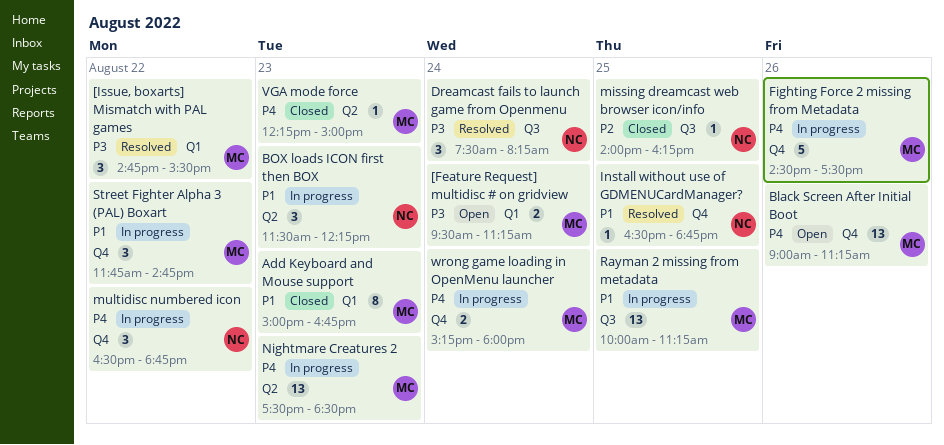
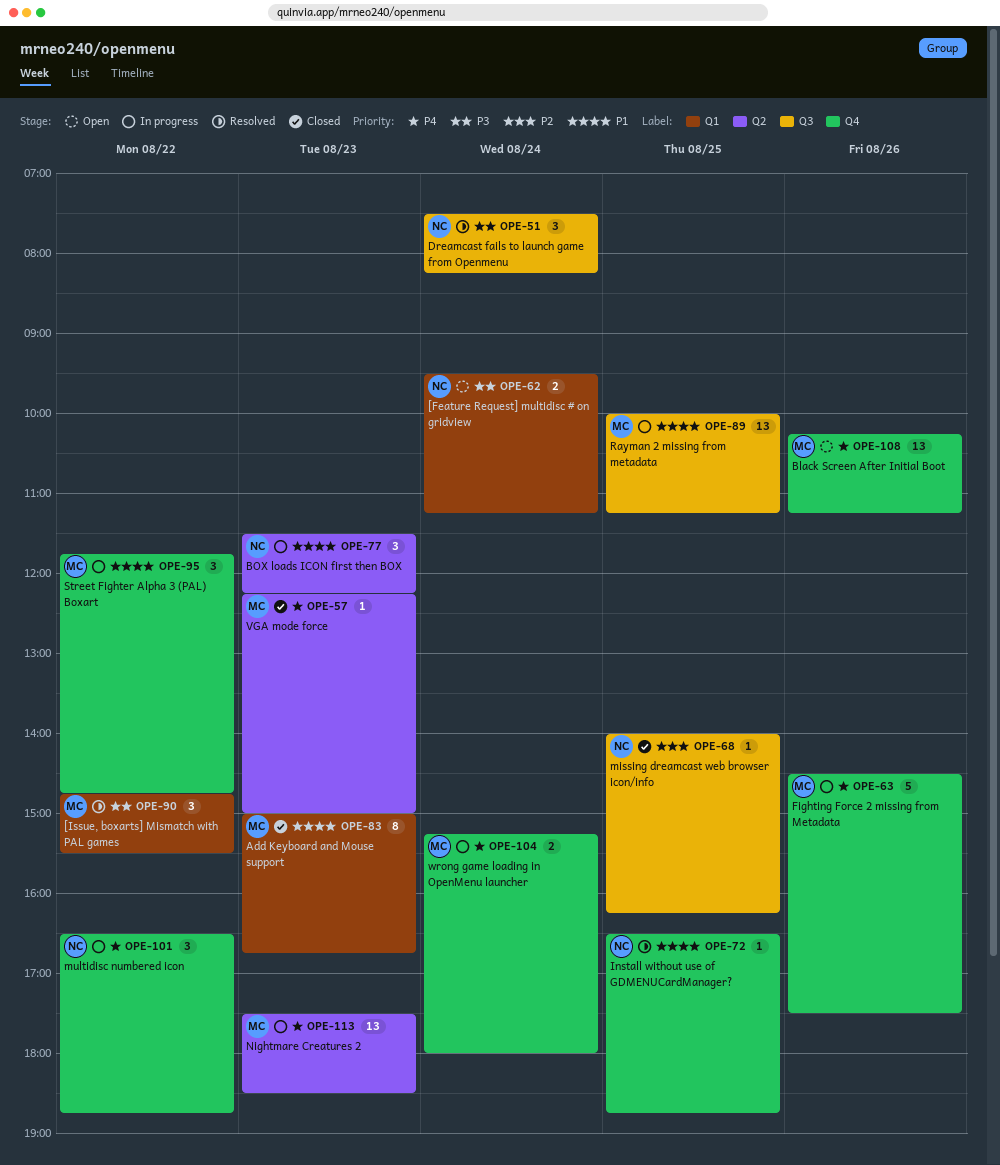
[Feature Request] multidisc # on gridview, owner: MC -> NC
Black Screen After Initial Boot, begins: 09:00 -> 10:15

